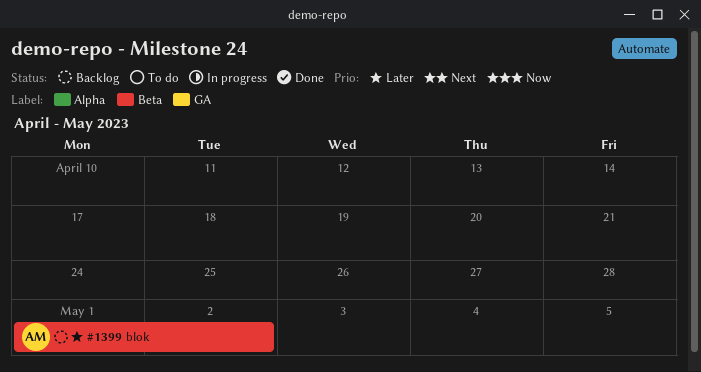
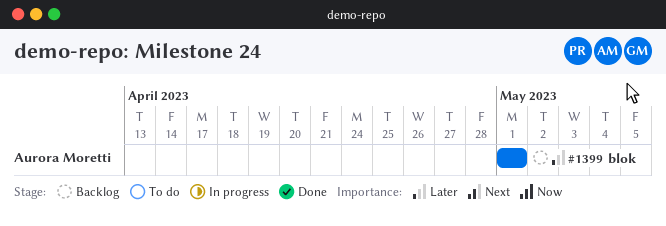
#1399, due: May 2 -> May 1

